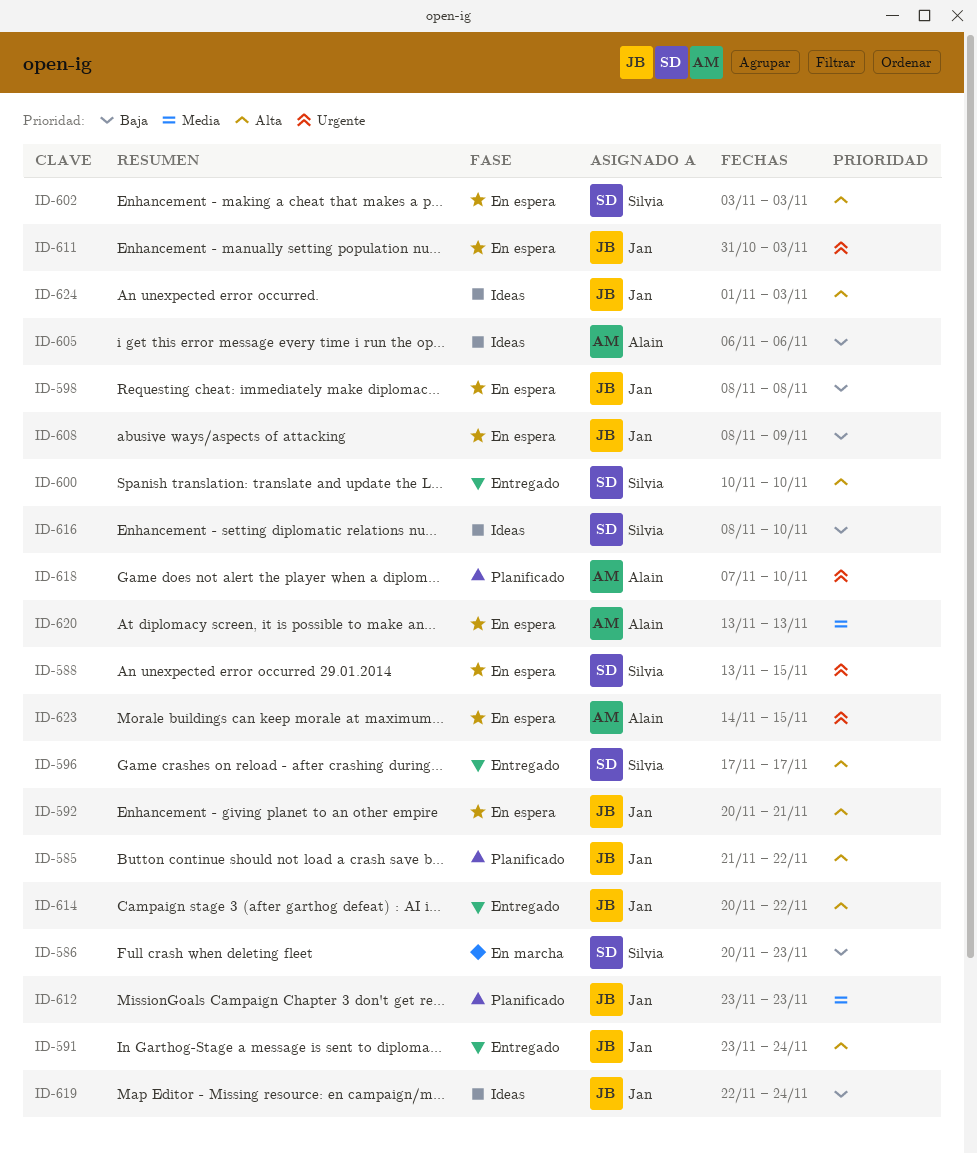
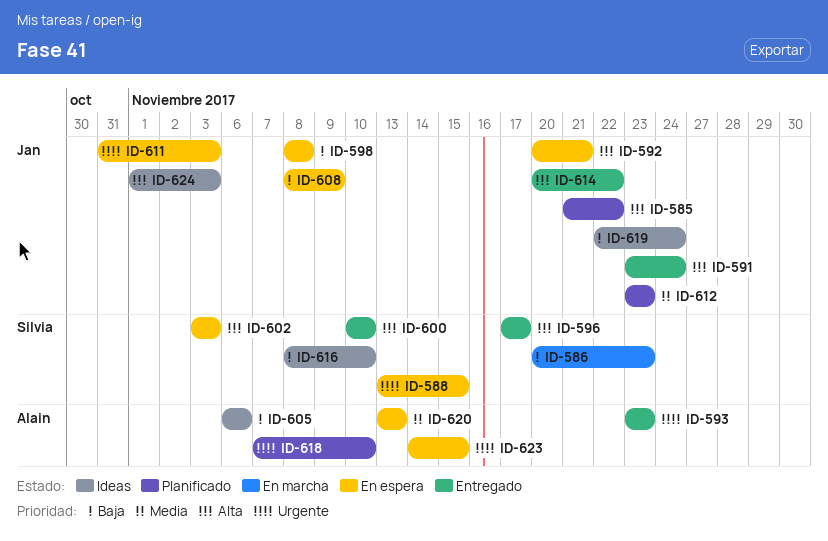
ID-593: none -> present

